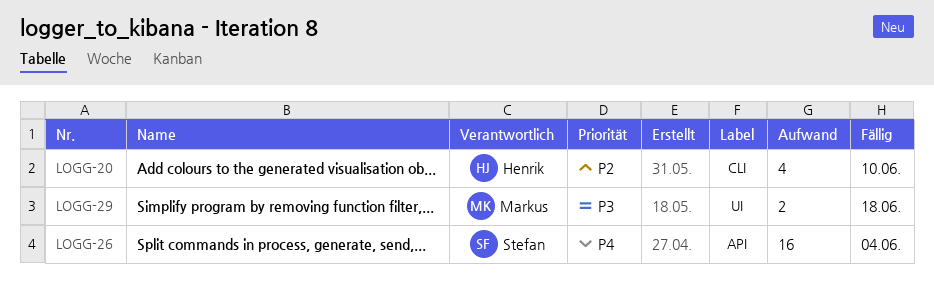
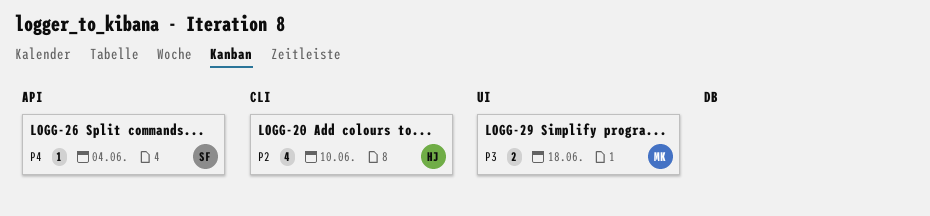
LOGG-26, estimate: 16 -> 1

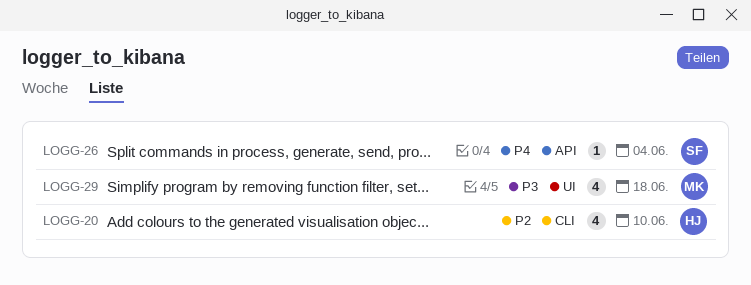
LOGG-29, estimate: 2 -> 4

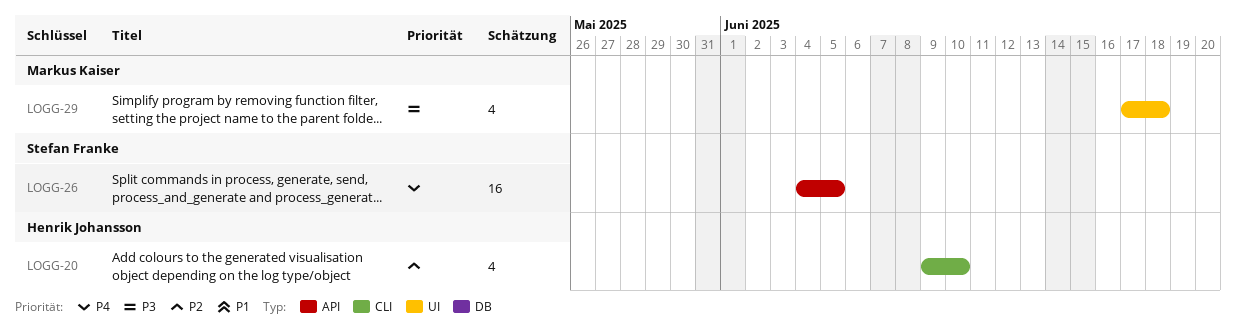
LOGG-26, estimate: 1 -> 16
LOGG-26, due: Jun 4 -> Jun 5

